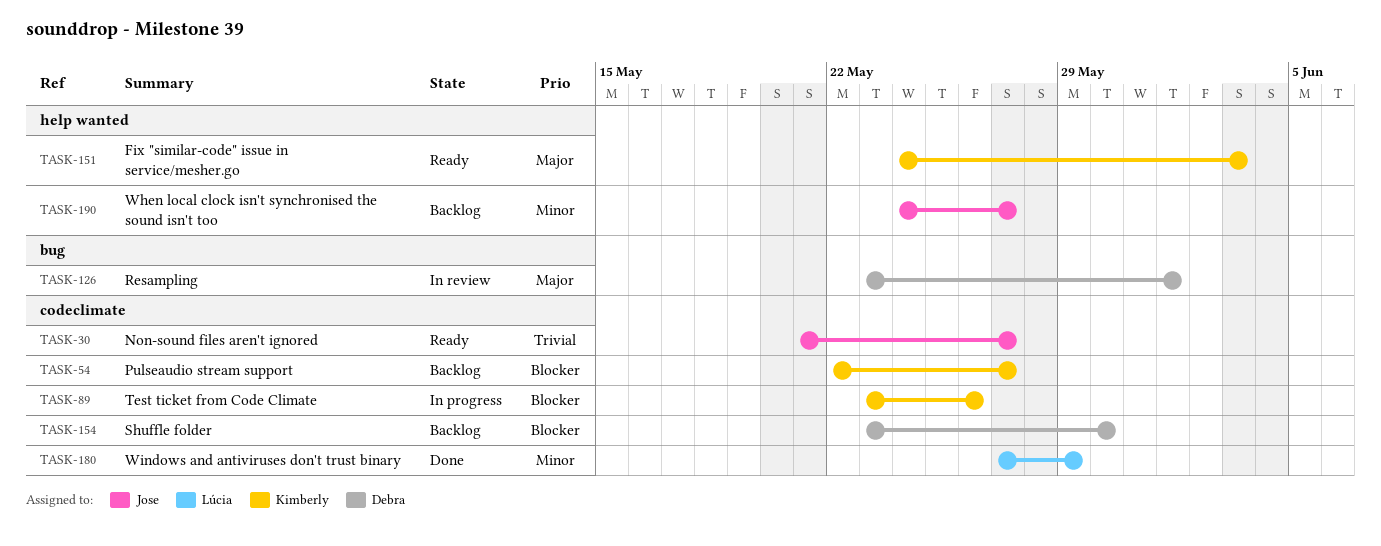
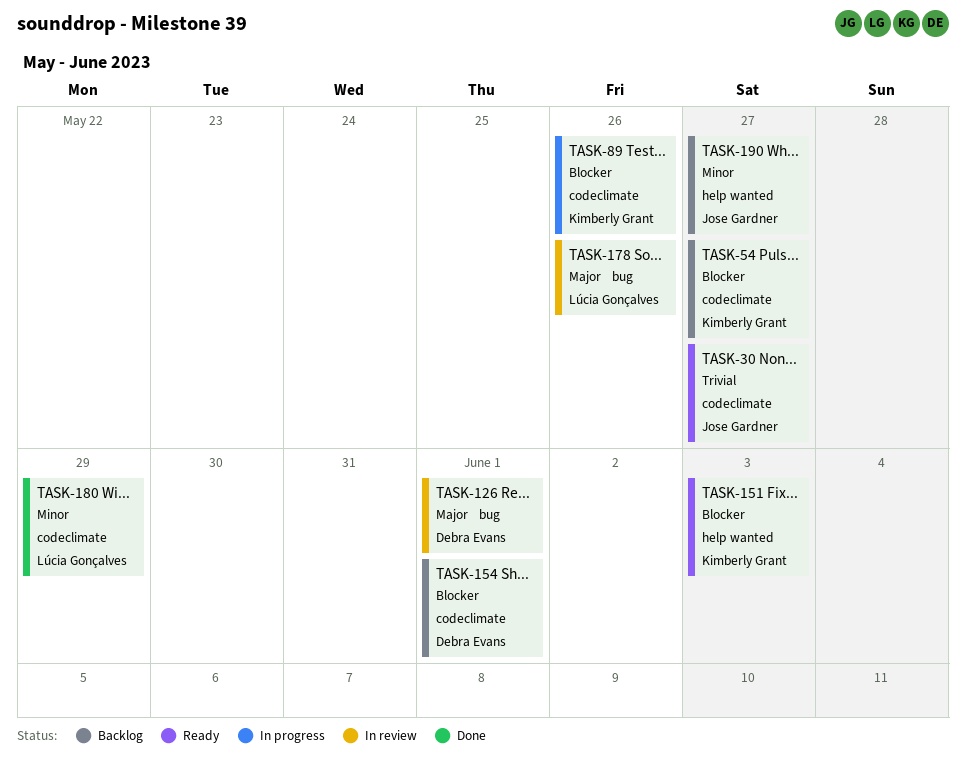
TASK-151, priority: Major -> Blocker
TASK-154, due: May 30 -> Jun 1
TASK-178: none -> present

